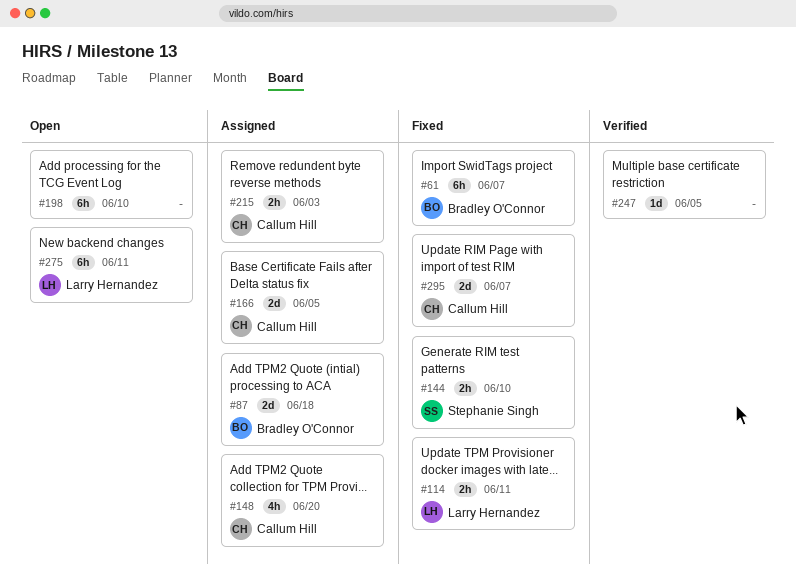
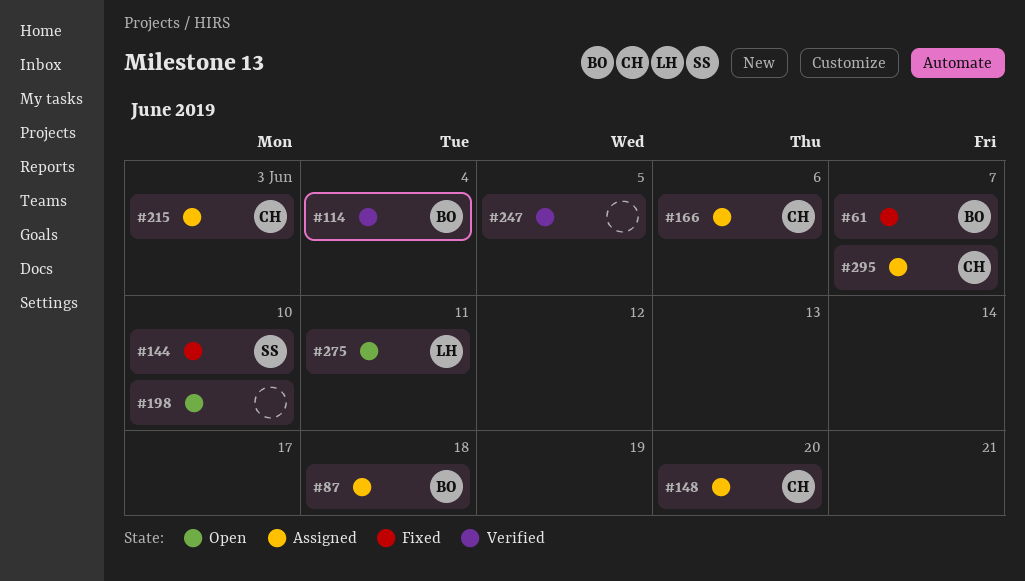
#114, status: Fixed -> Verified
#114, owner: Larry Hernandez -> Bradley O'Connor
#114, due: Jun 11 -> Jun 4
#166, due: Jun 5 -> Jun 6
#295, status: Fixed -> Assigned

